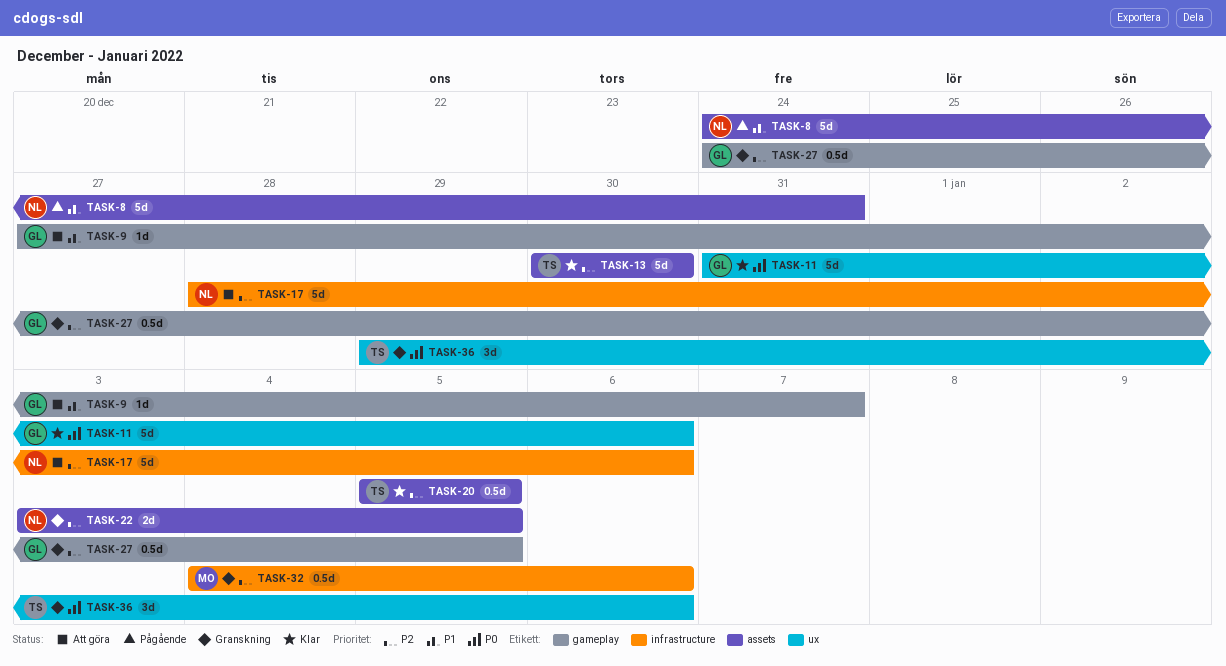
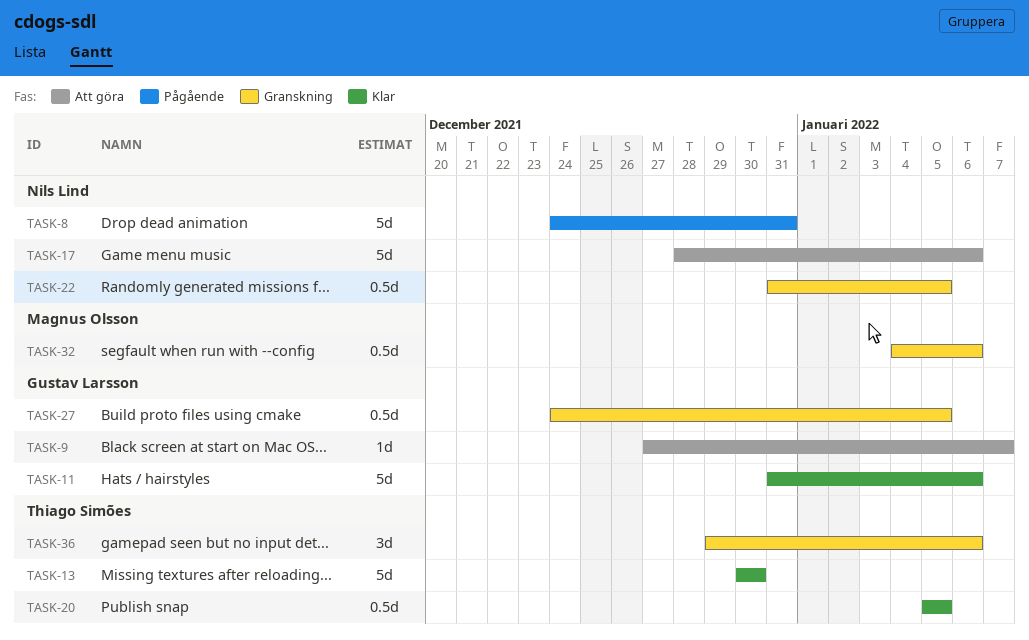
TASK-22, estimate: 2d -> 0.5d
TASK-22, start: Jan 3 -> Dec 31

